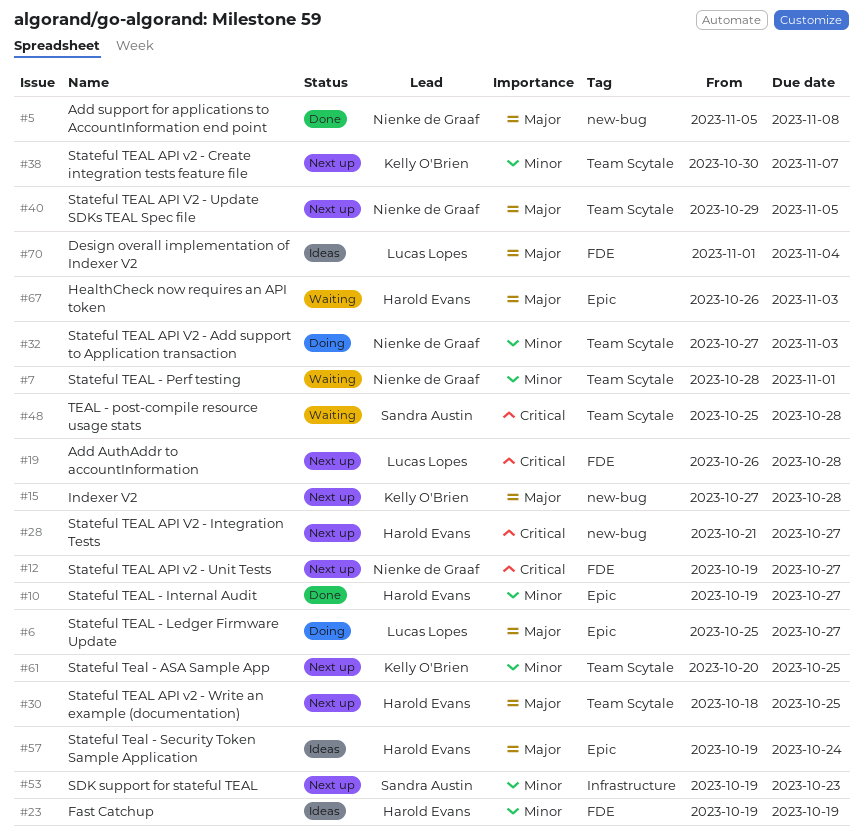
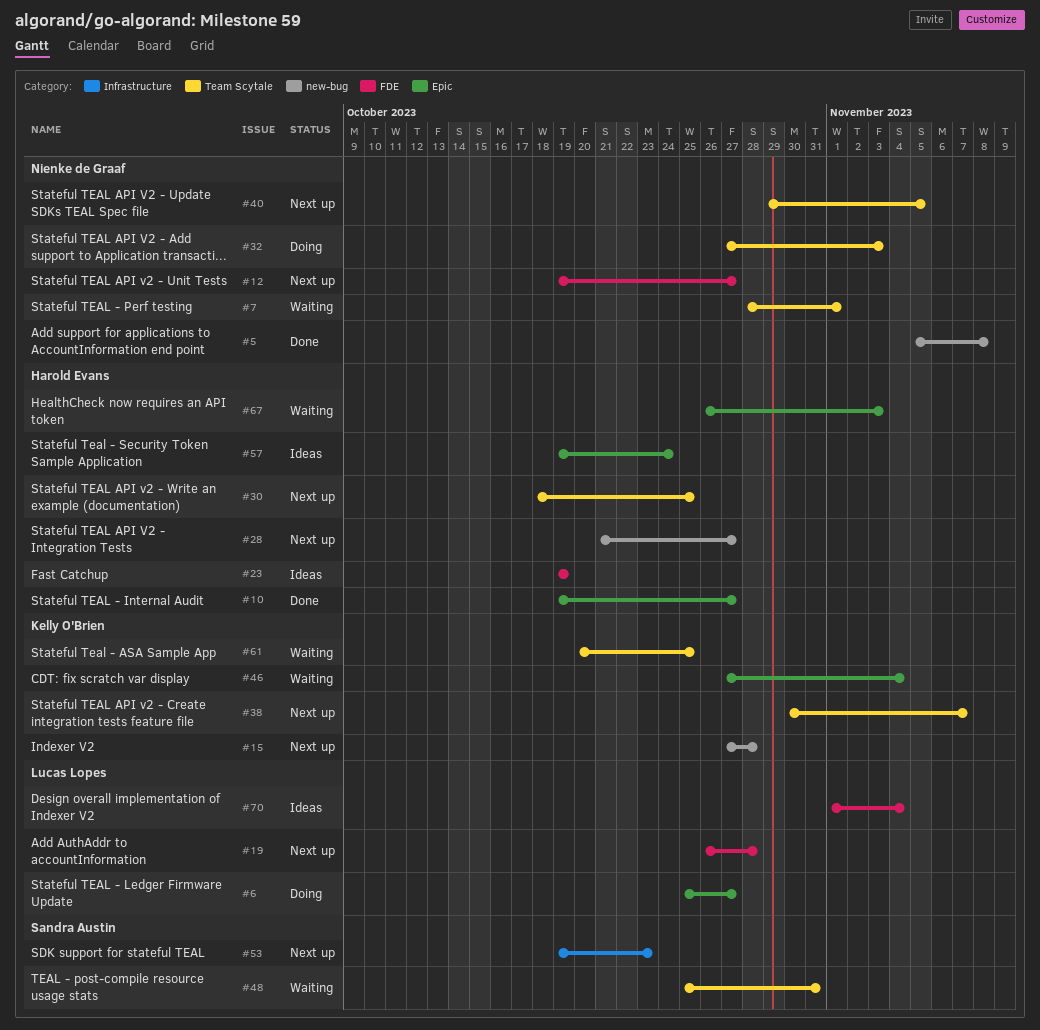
#46: none -> present
#48, due: Oct 28 -> Oct 31
#61, status: Next up -> Waiting

